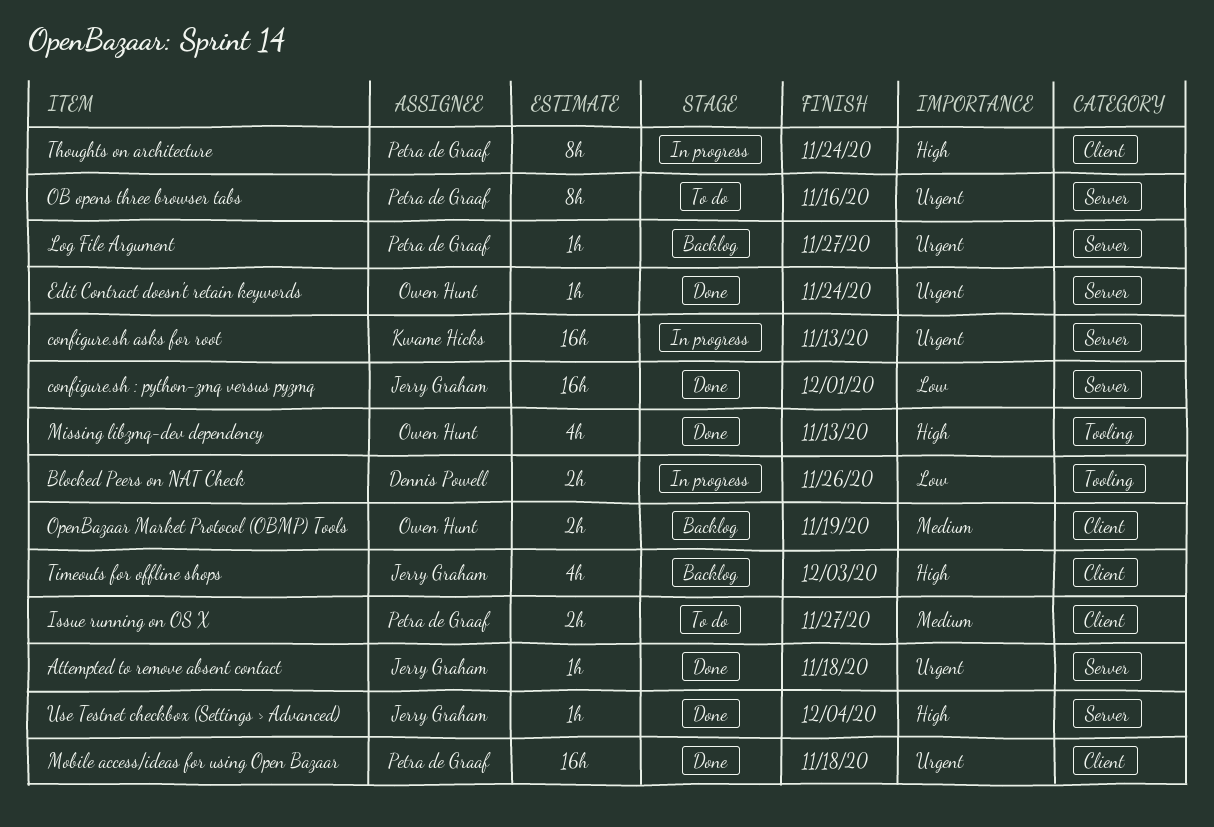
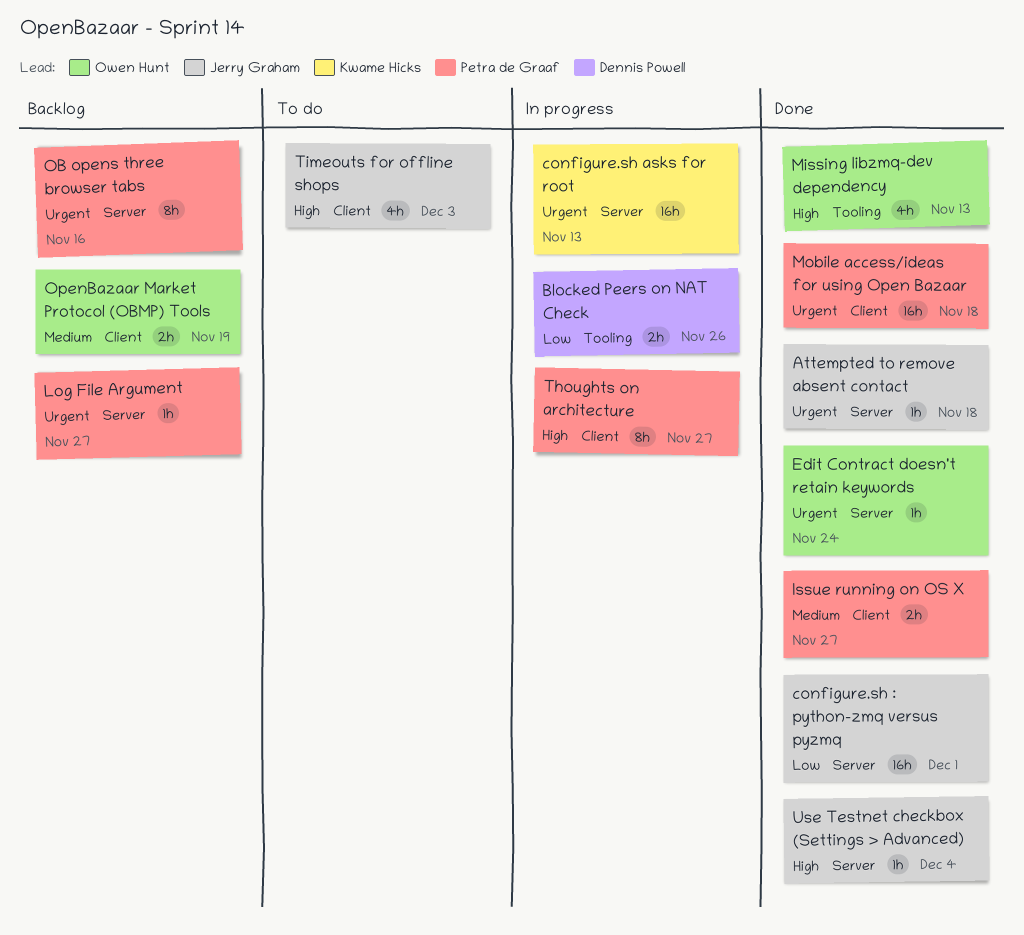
Issue running on OS X, status: To do -> Done
OB opens three browser tabs, status: To do -> Backlog
Thoughts on architecture, due: Nov 24 -> Nov 27
Timeouts for offline shops, status: Backlog -> To do

